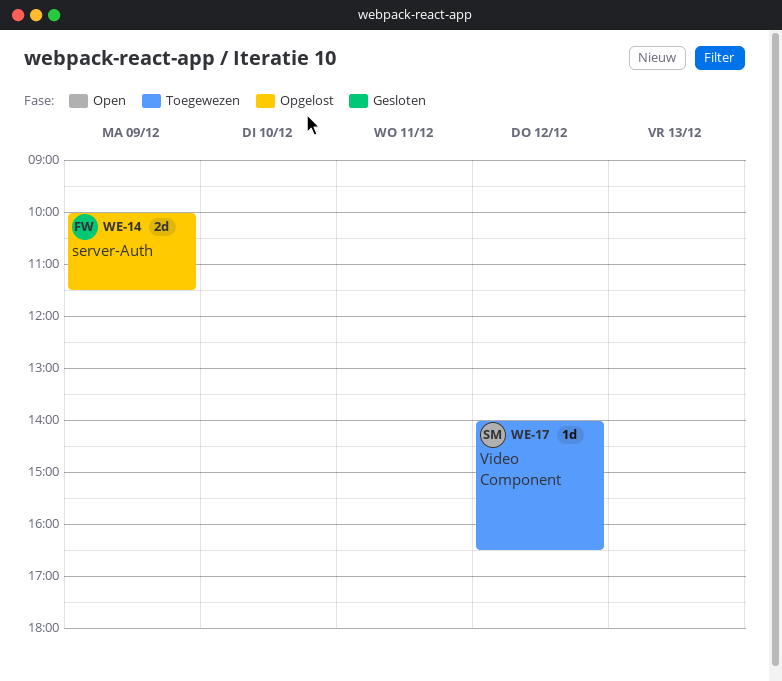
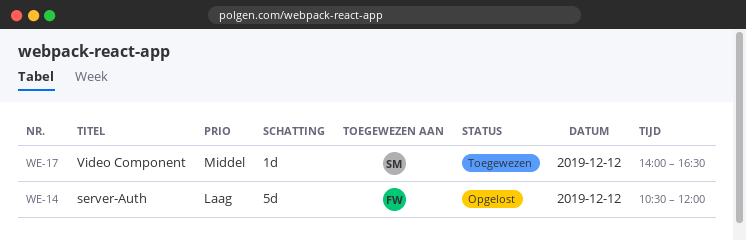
WE-14, estimate: 2d -> 5d
WE-14, day: Dec 9 -> Dec 12
WE-14, begins: 10:00 -> 10:30
WE-14, ends: 11:30 -> 12:00

